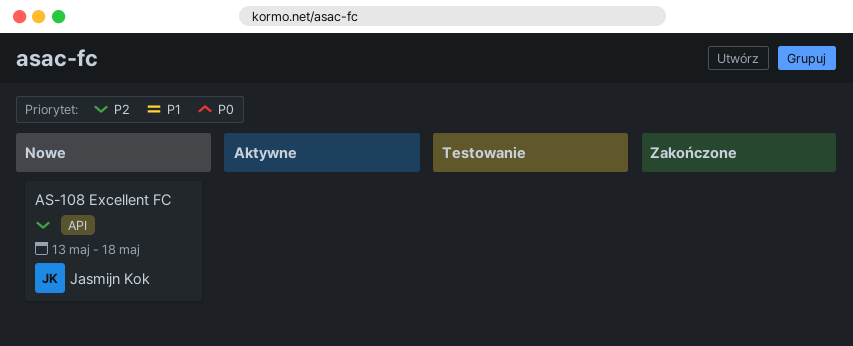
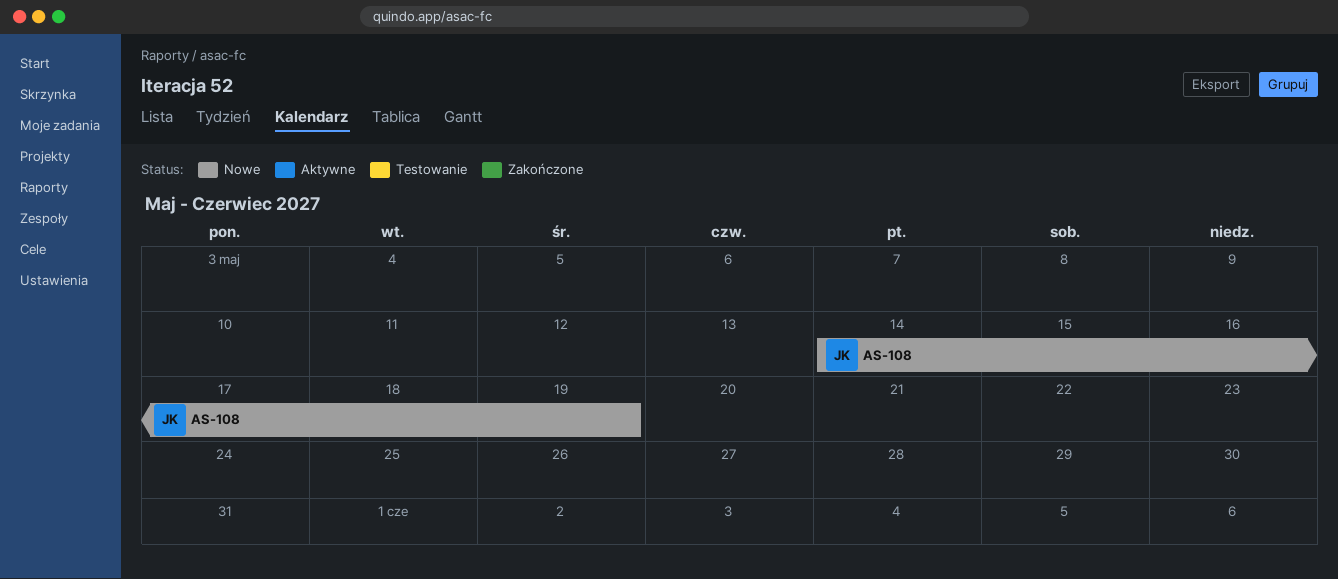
AS-108, start: May 13 -> May 14
AS-108, due: May 18 -> May 19

